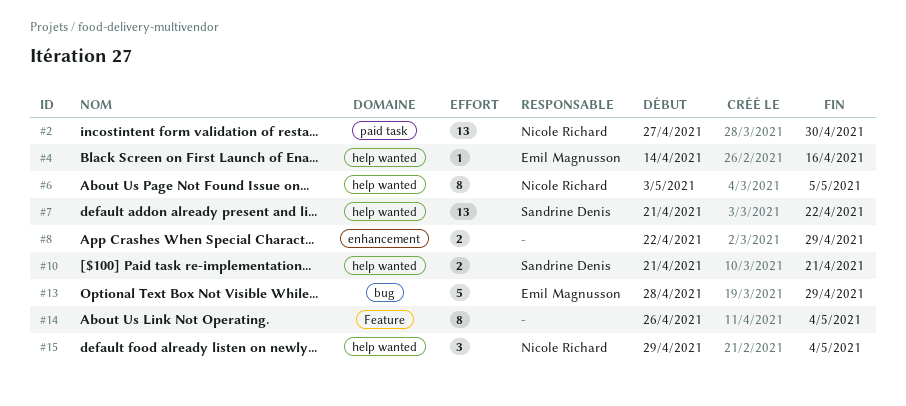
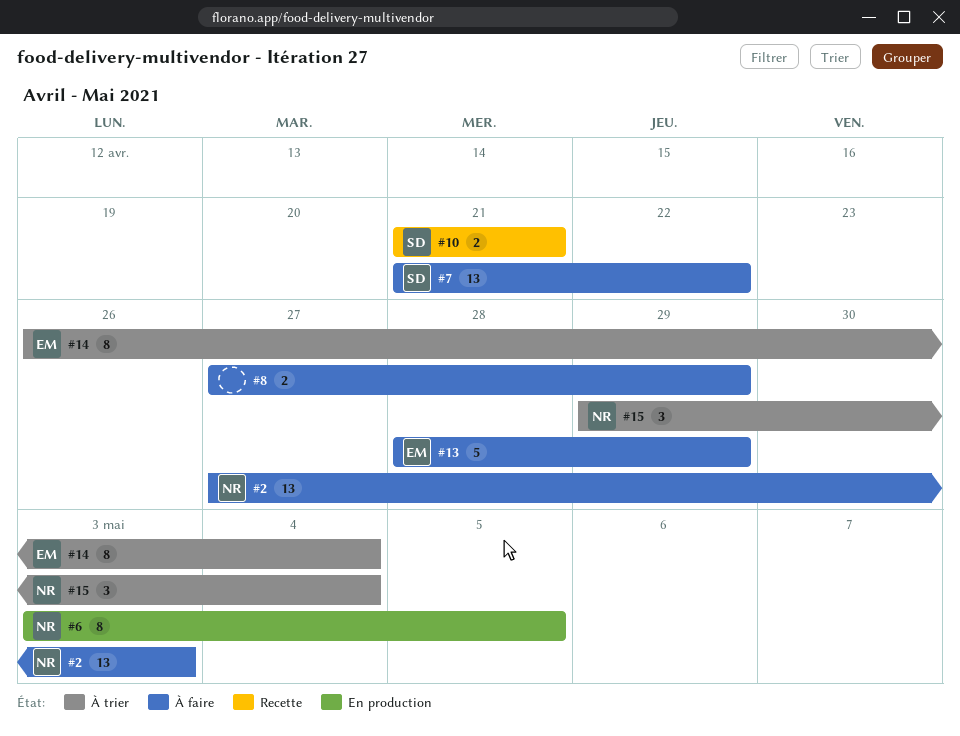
#2, due: Apr 30 -> May 3
#4: present -> none
#8, start: Apr 22 -> Apr 27
#14, owner: none -> Emil Magnusson

